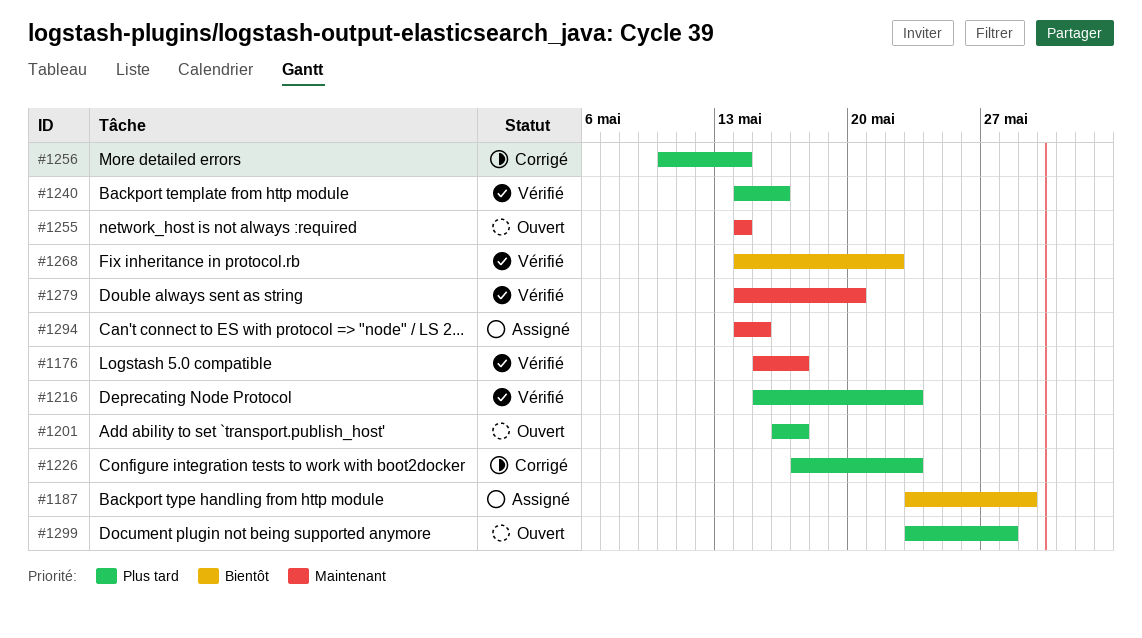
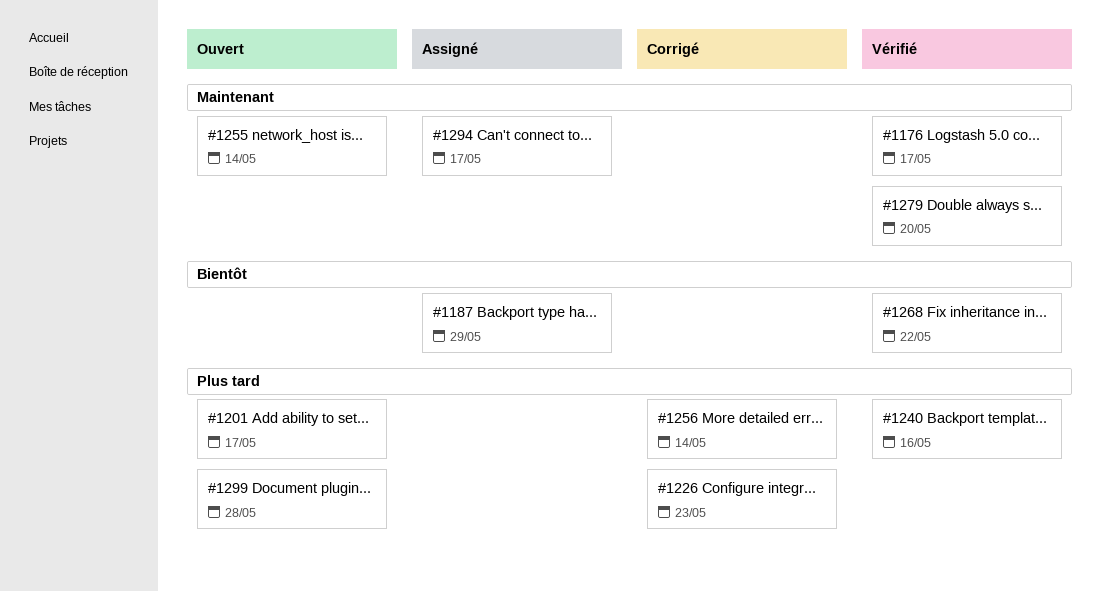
#1216: present -> none
#1294, due: May 15 -> May 17

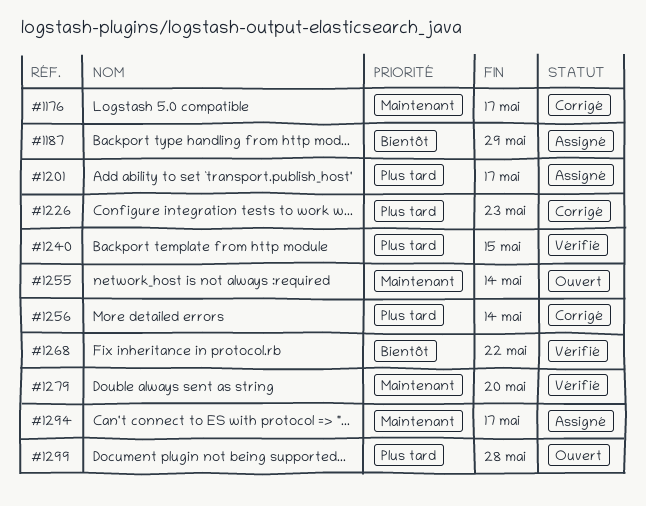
#1176, status: Vérifié -> Corrigé
#1201, status: Ouvert -> Assigné
#1240, due: May 16 -> May 15

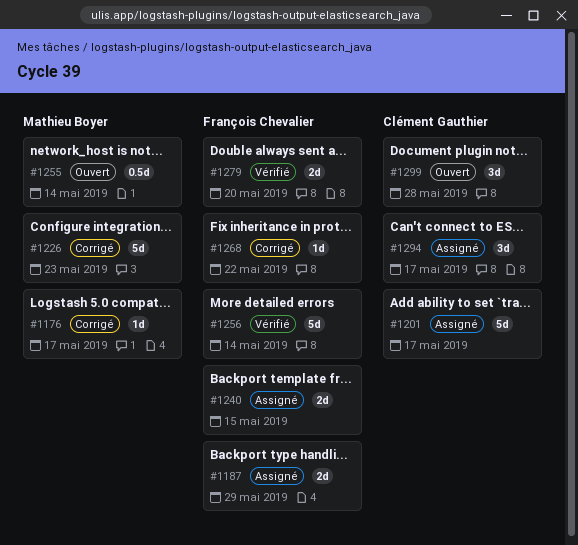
#1240, status: Vérifié -> Assigné
#1256, status: Corrigé -> Vérifié
#1268, status: Vérifié -> Corrigé

